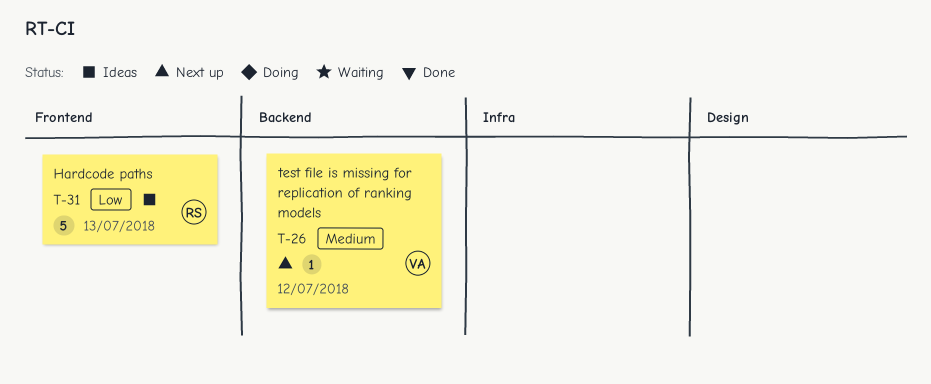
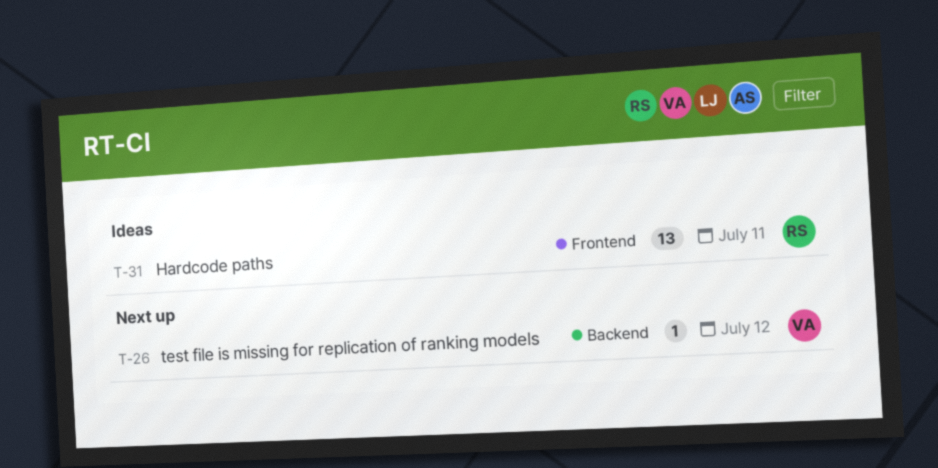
T-31, estimate: 5 -> 13
T-31, due: Jul 13 -> Jul 11

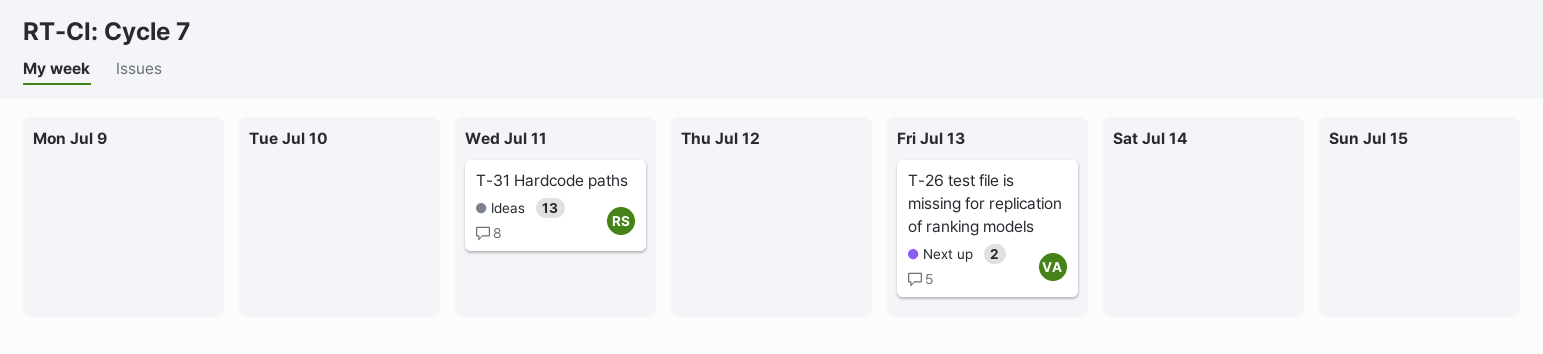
T-26, estimate: 1 -> 2
T-26, due: Jul 12 -> Jul 13

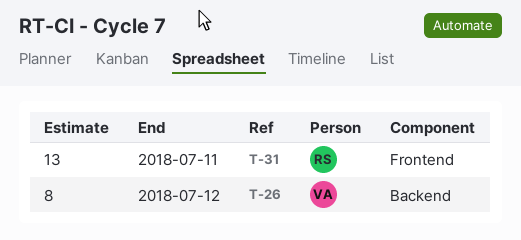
T-26, estimate: 2 -> 8
T-26, due: Jul 13 -> Jul 12

